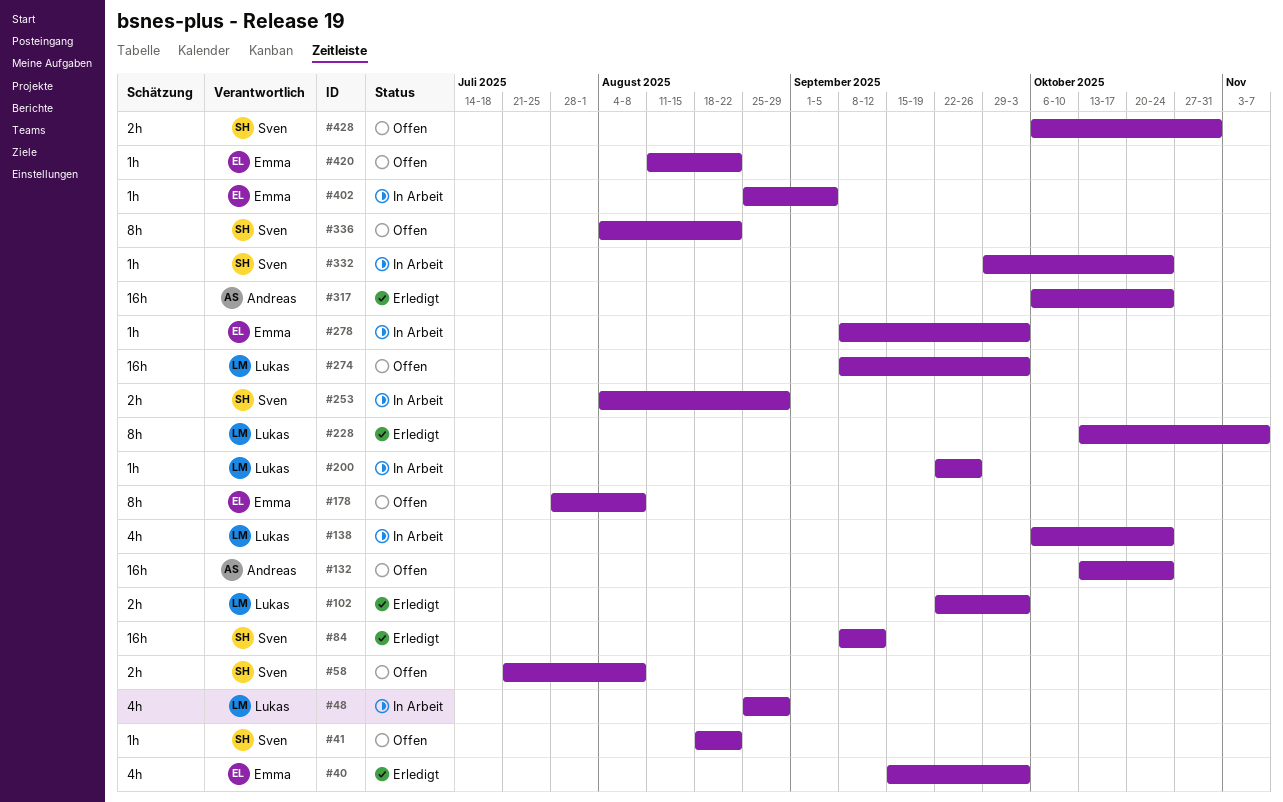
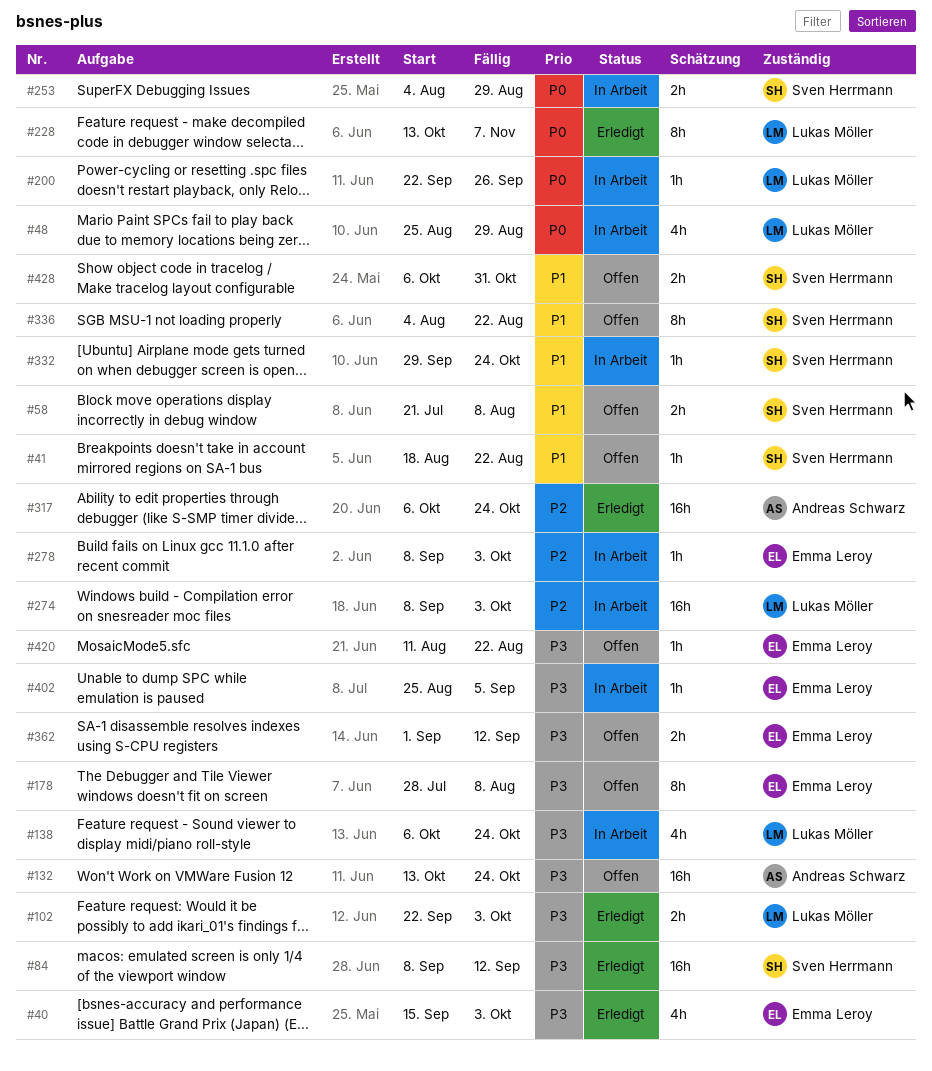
#274, status: Offen -> In Arbeit
#362: none -> present

